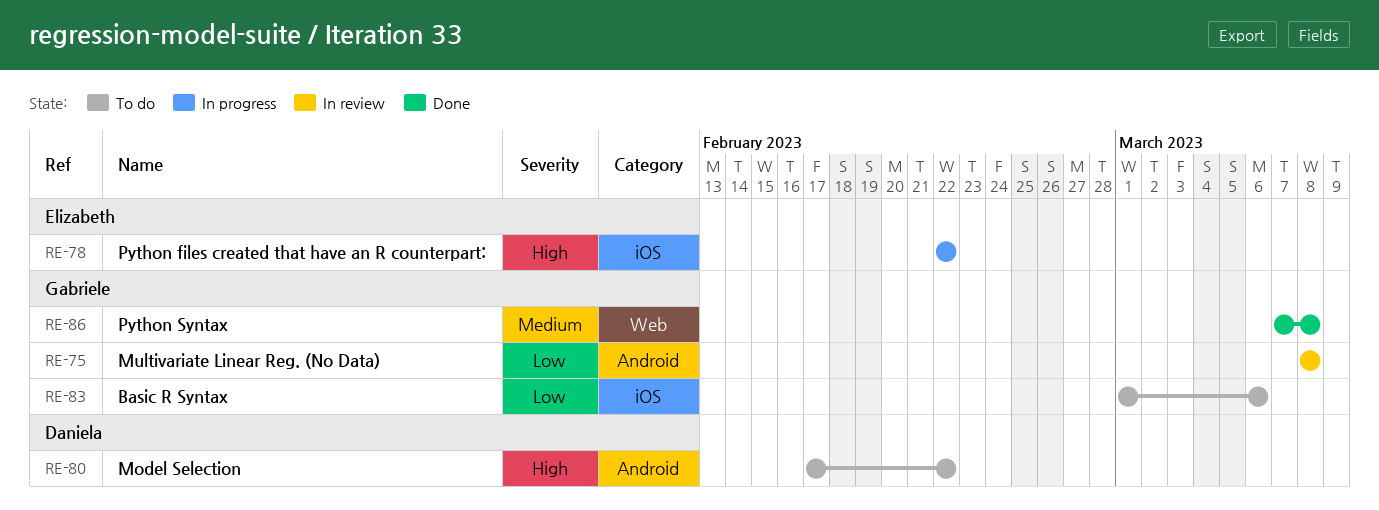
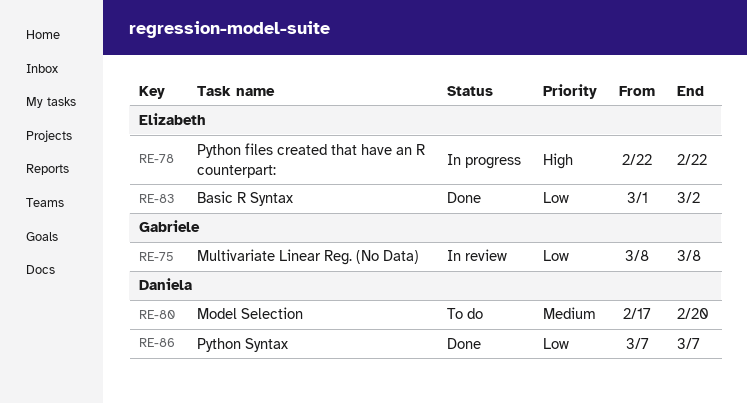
RE-80, priority: High -> Medium
RE-80, due: Feb 22 -> Feb 20
RE-83, status: To do -> Done
RE-83, owner: Gabriele -> Elizabeth
RE-83, due: Mar 6 -> Mar 2
RE-86, owner: Gabriele -> Daniela
RE-86, priority: Medium -> Low
RE-86, due: Mar 8 -> Mar 7

